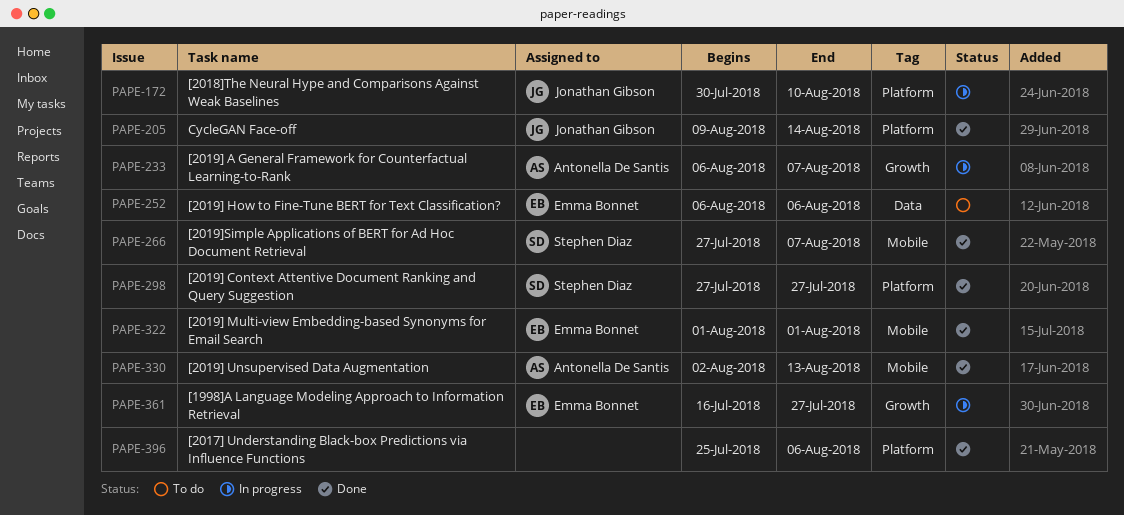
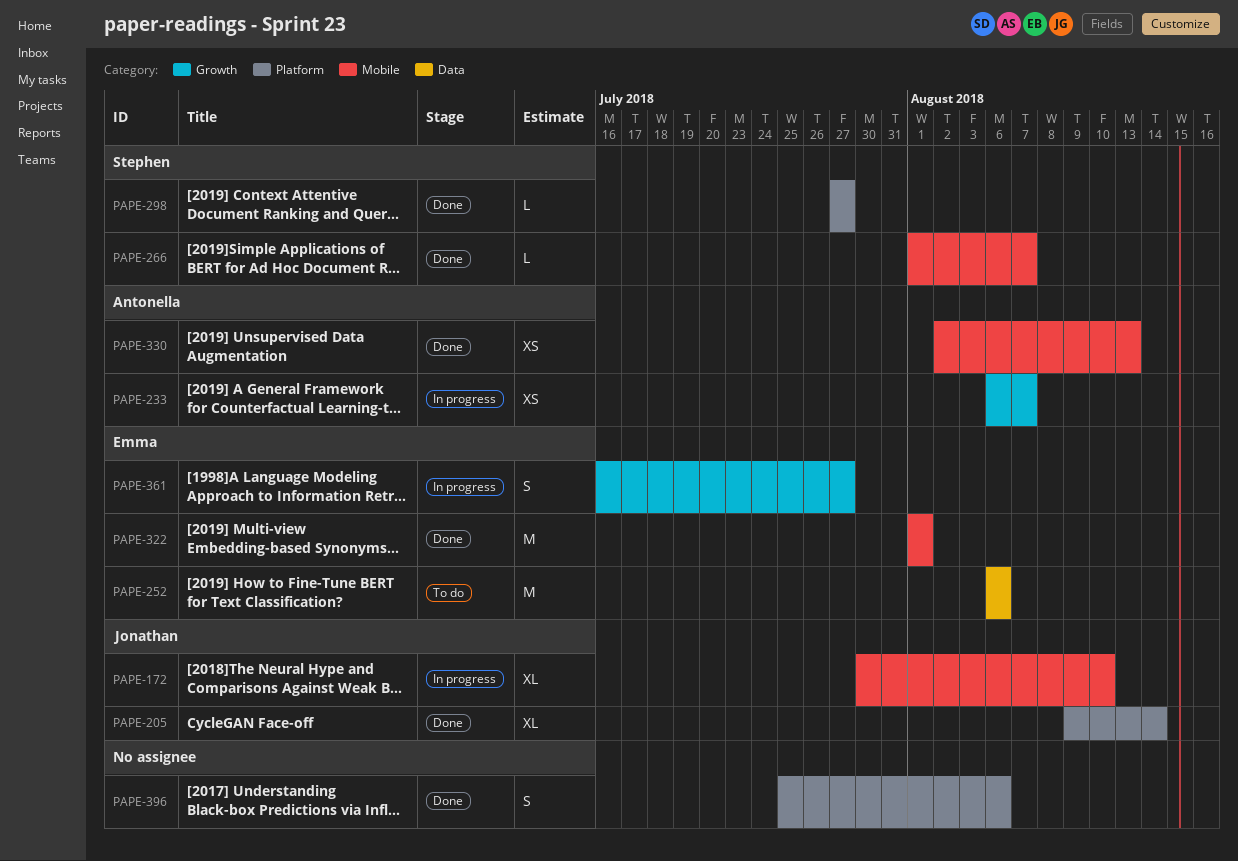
PAPE-172, label: Platform -> Mobile
PAPE-266, start: Jul 27 -> Aug 1

